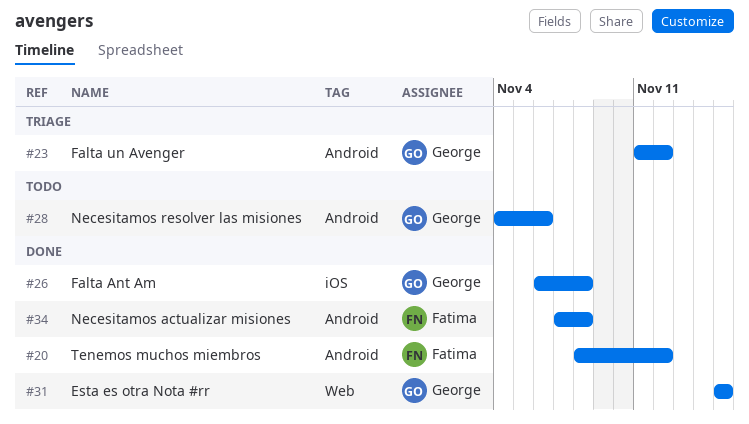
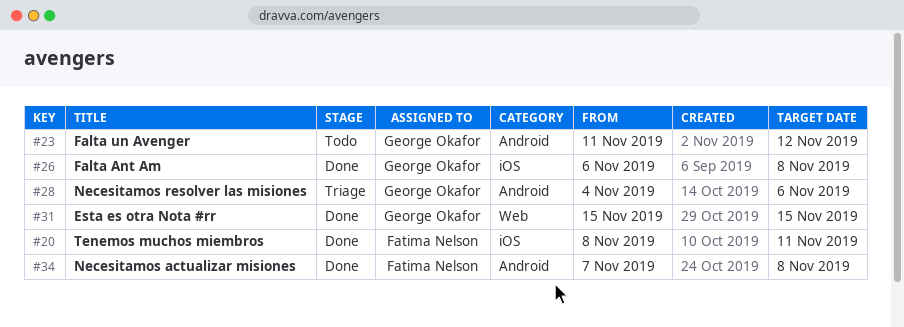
#20, label: Android -> iOS
#20, due: Nov 12 -> Nov 11
#23, status: Triage -> Todo
#28, status: Todo -> Triage

